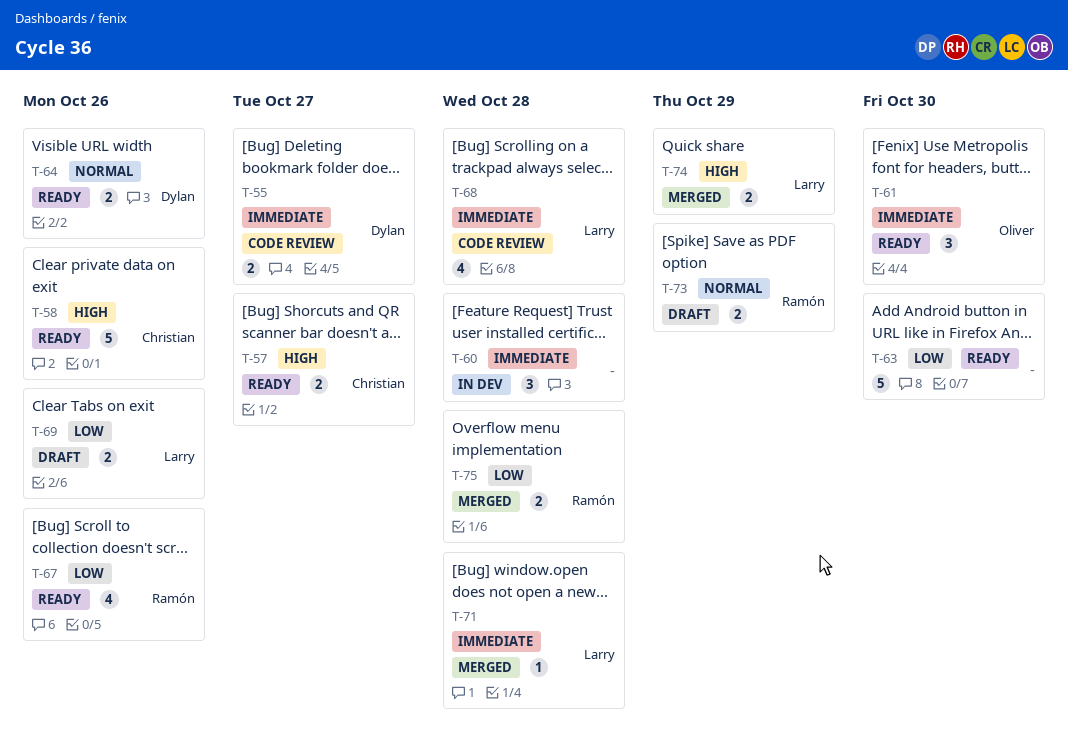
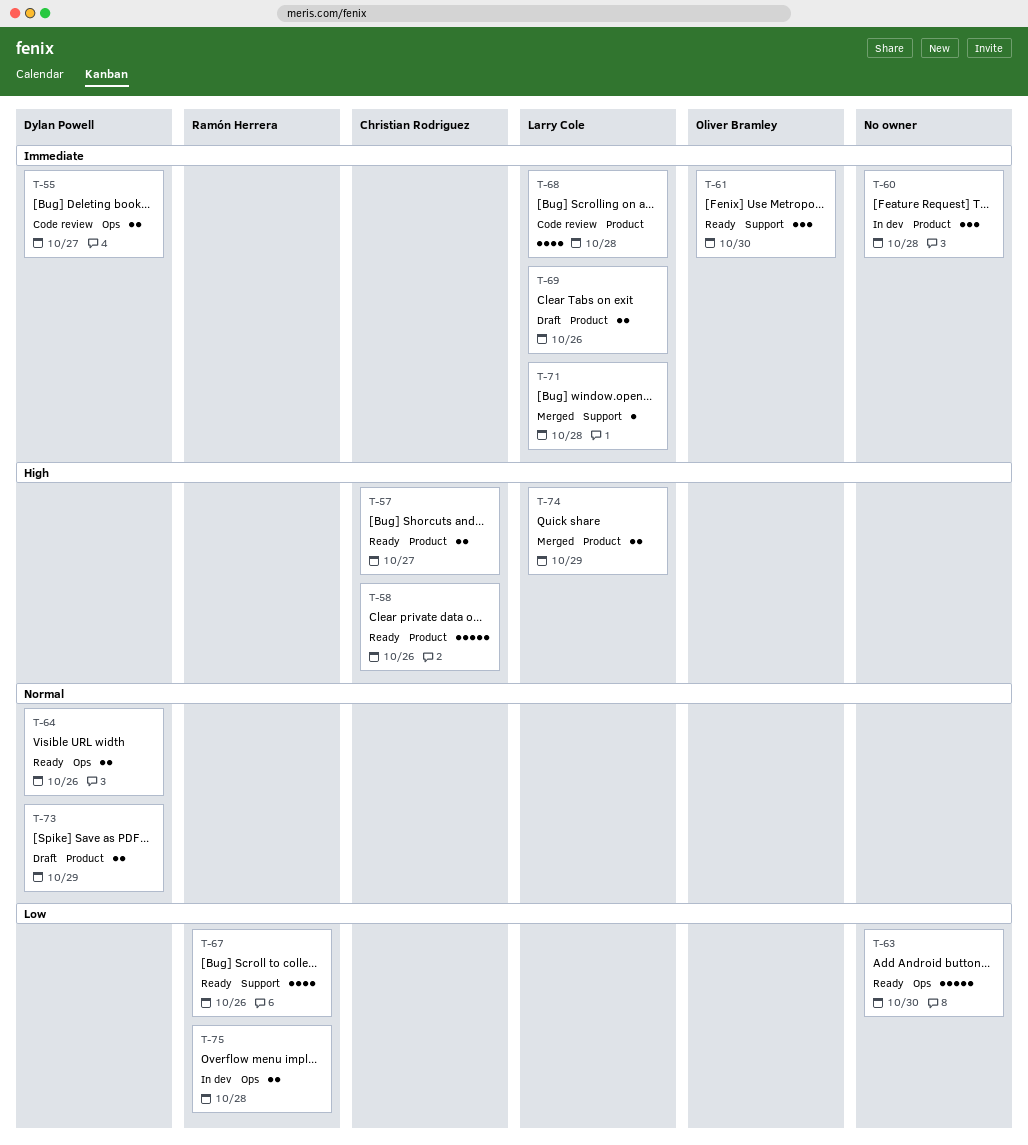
T-69, priority: Low -> Immediate
T-73, owner: Ramón Herrera -> Dylan Powell
T-75, status: Merged -> In dev

